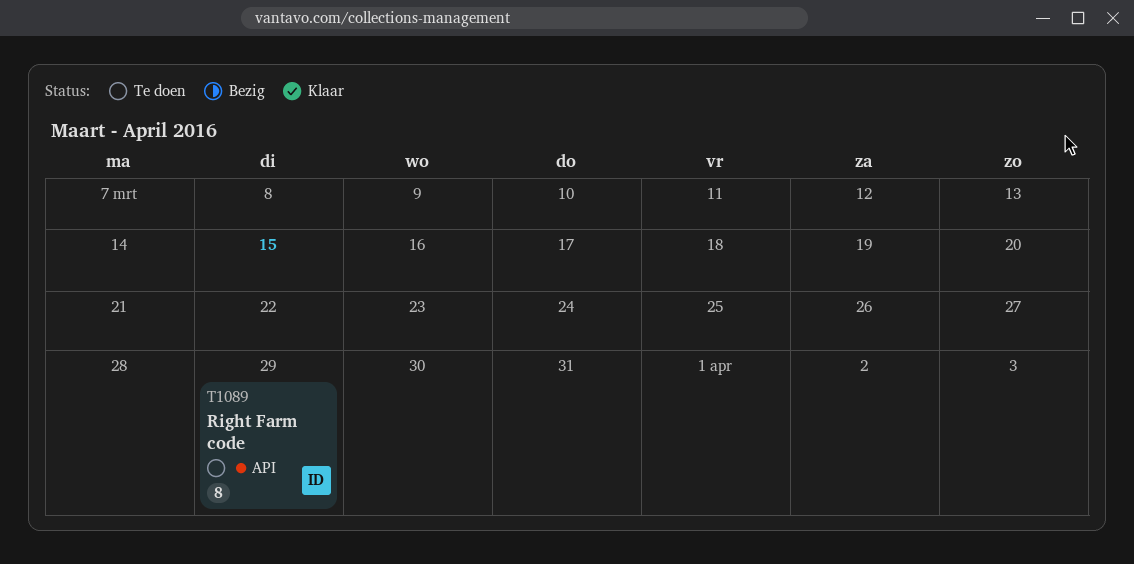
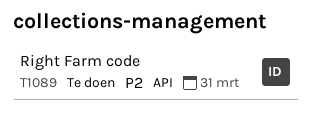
T1089, due: Mar 29 -> Mar 31

